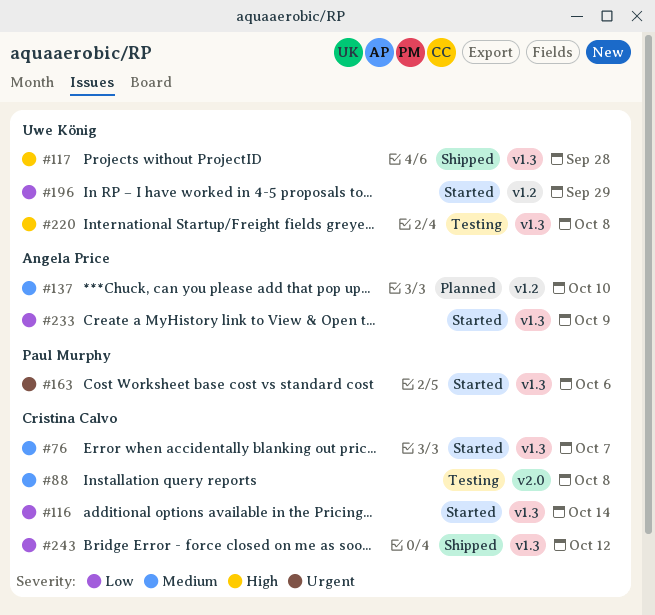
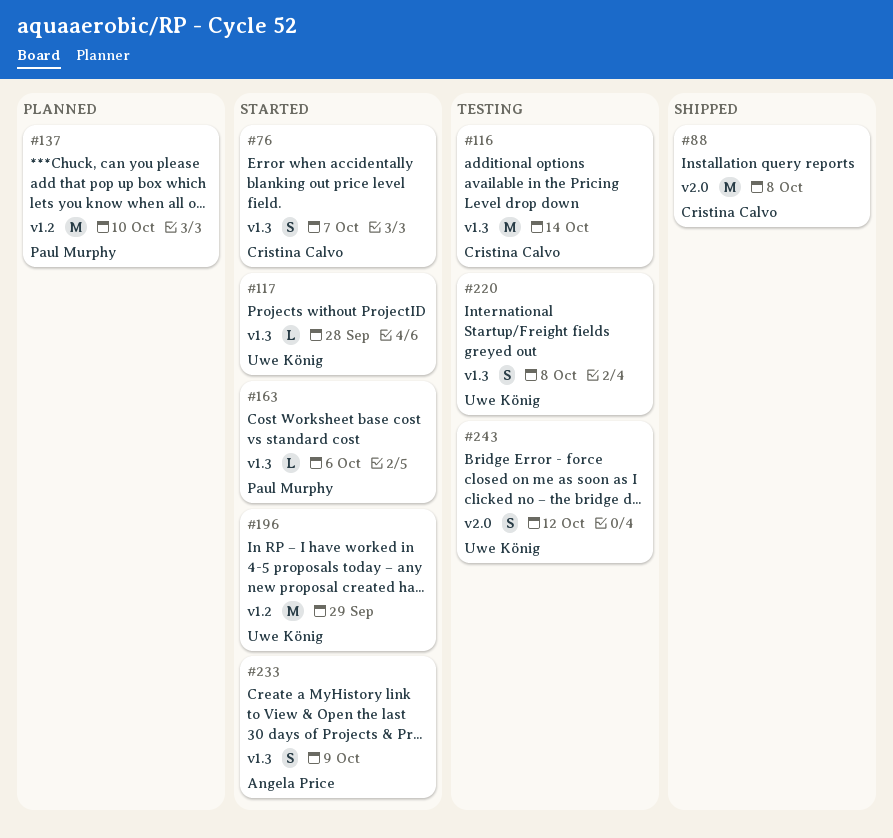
#88, status: Testing -> Shipped
#116, status: Started -> Testing
#117, status: Shipped -> Started
#137, owner: Angela Price -> Paul Murphy
#243, status: Shipped -> Testing
#243, owner: Cristina Calvo -> Uwe König
#243, label: v1.3 -> v2.0

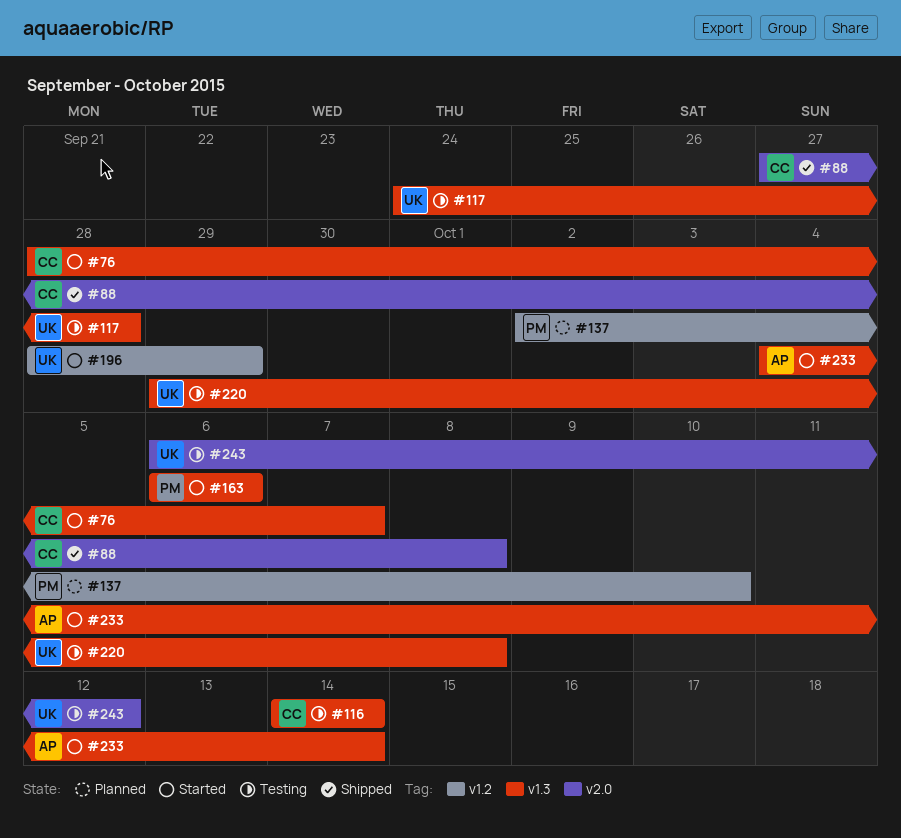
#117, status: Started -> Testing
#233, due: Oct 9 -> Oct 14

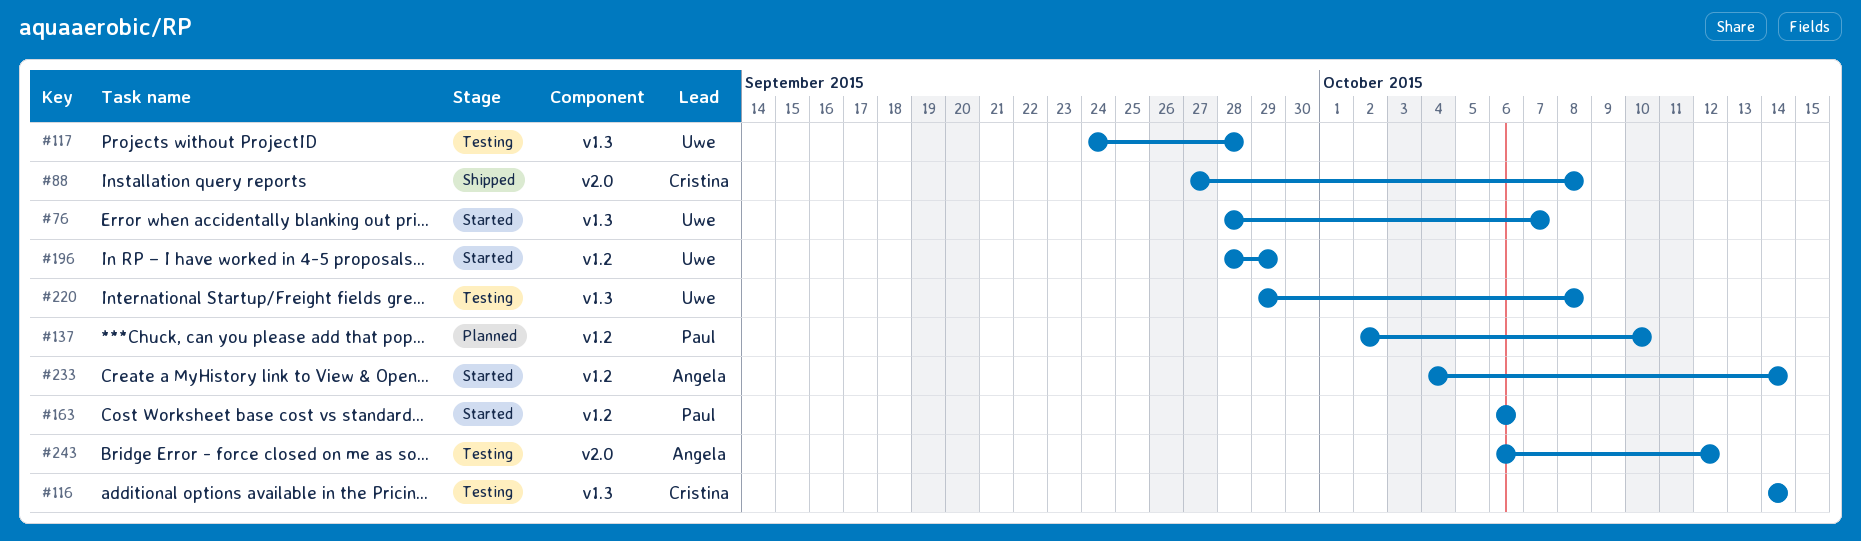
#76, owner: Cristina -> Uwe
#163, label: v1.3 -> v1.2
#233, label: v1.3 -> v1.2
#243, owner: Uwe -> Angela

